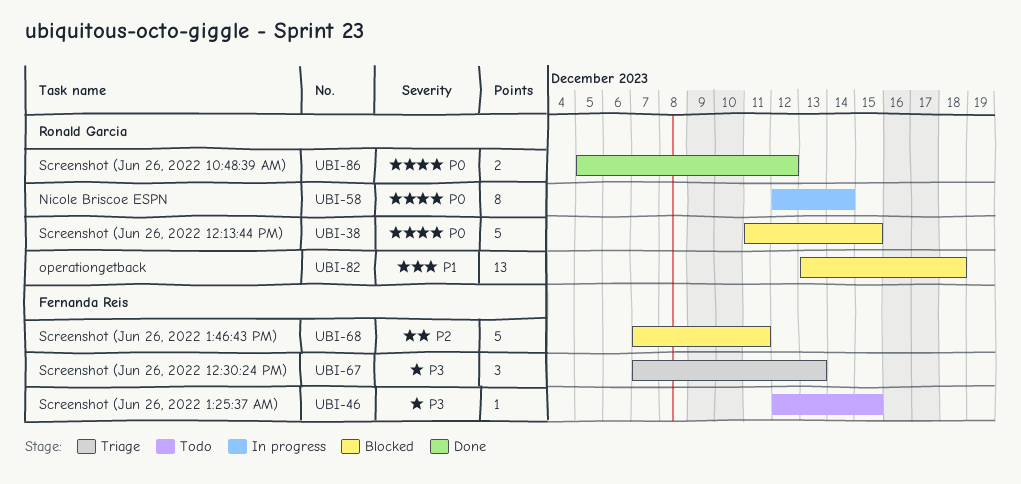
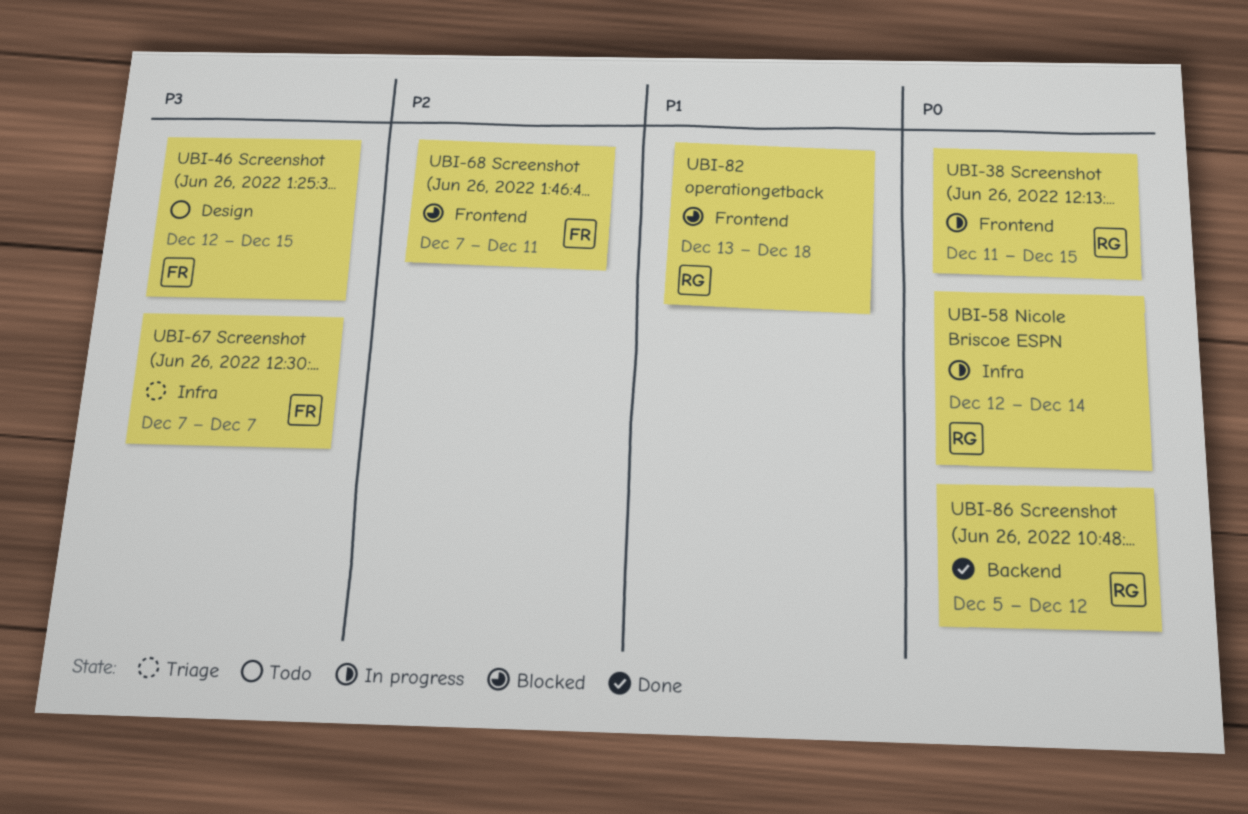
UBI-38, status: Blocked -> In progress
UBI-67, due: Dec 13 -> Dec 7

